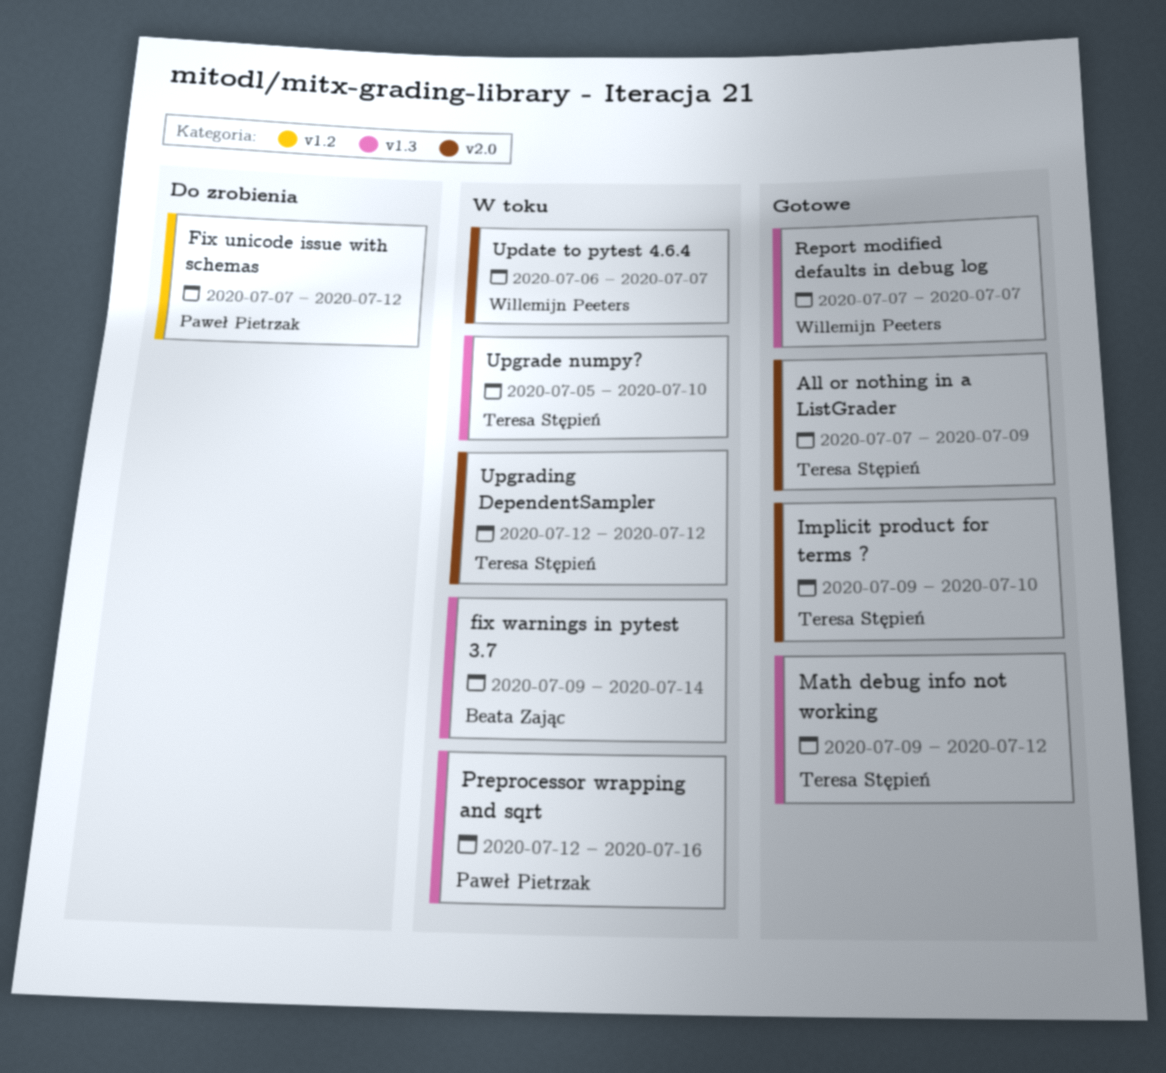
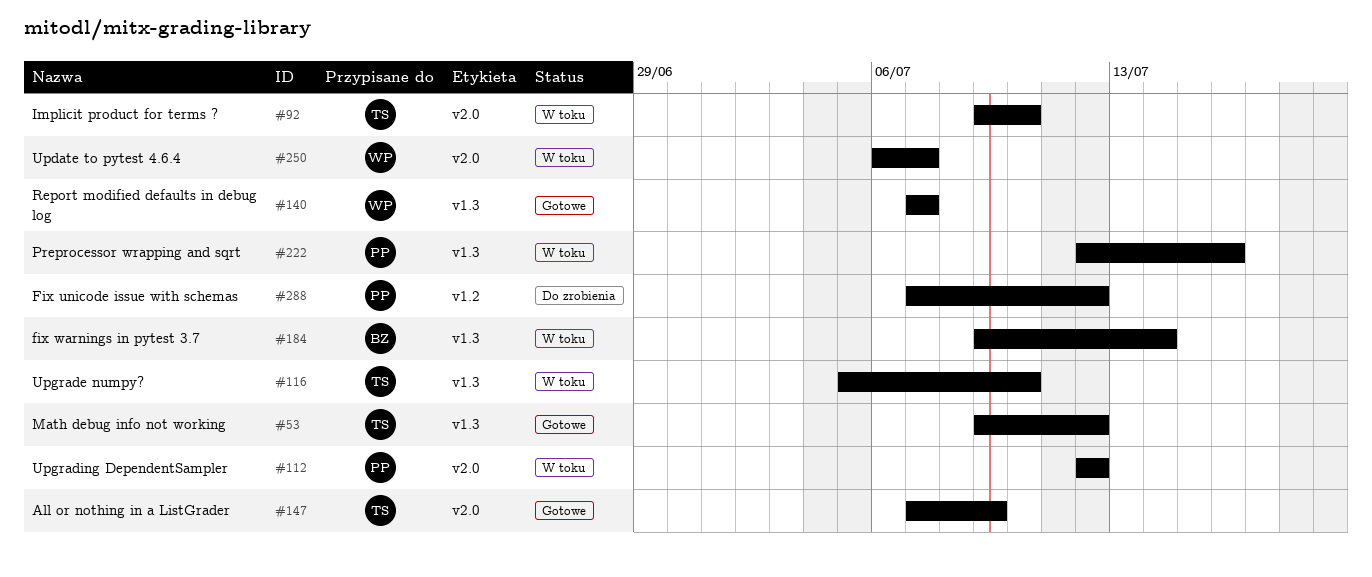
Implicit product for terms ?, status: Gotowe -> W toku
Upgrading DependentSampler, owner: Teresa Stępień -> Paweł Pietrzak

